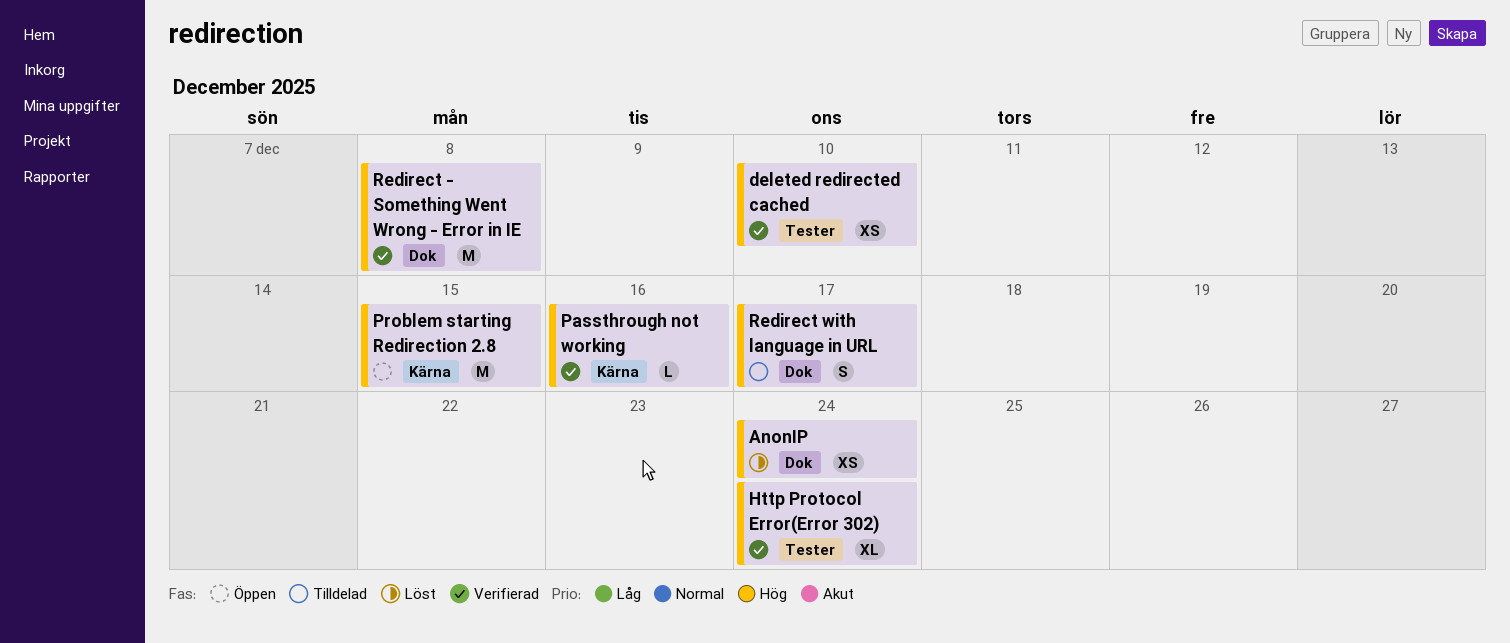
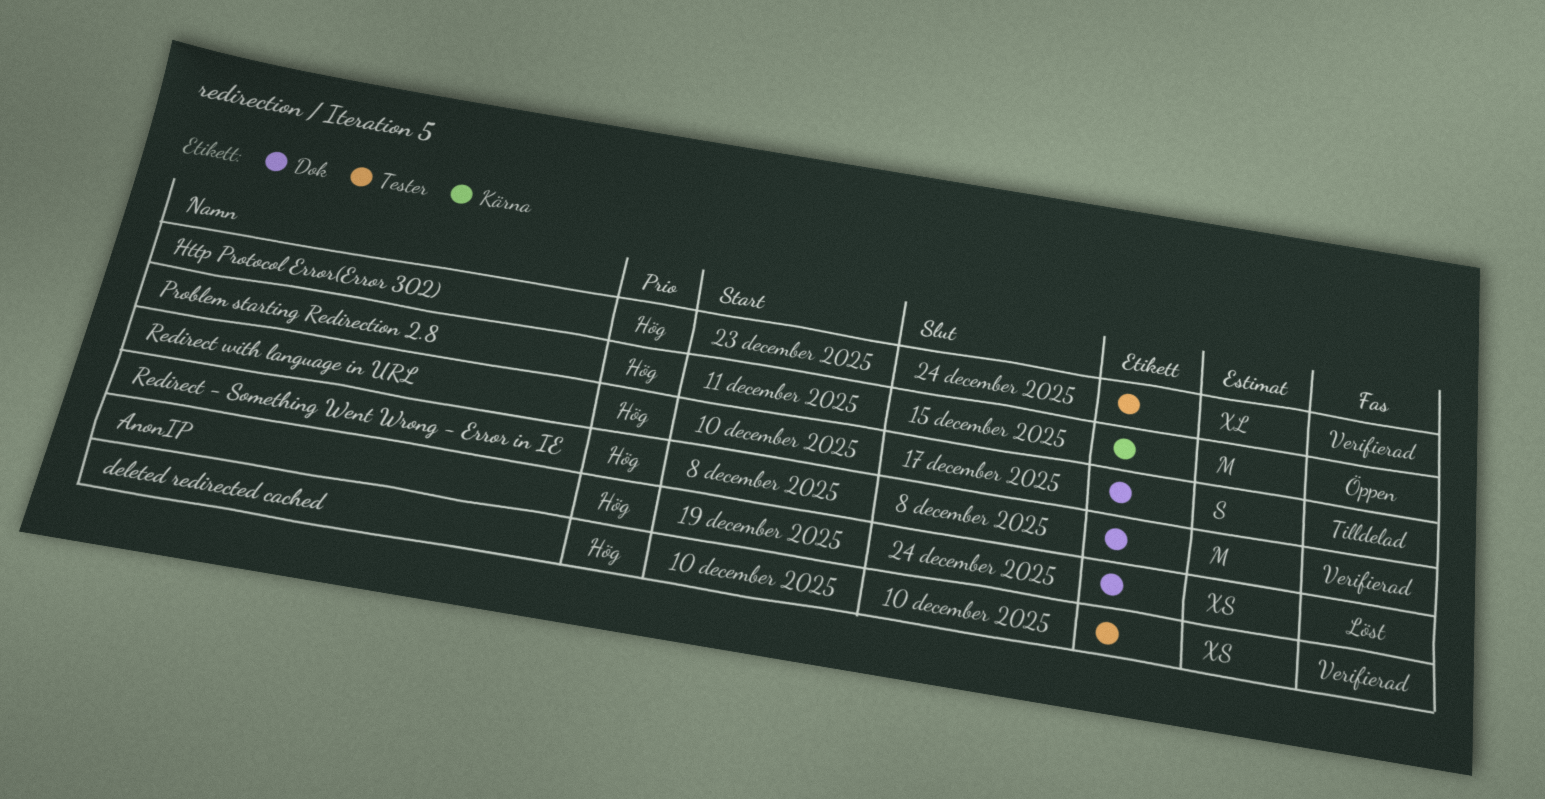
Passthrough not working: present -> none

